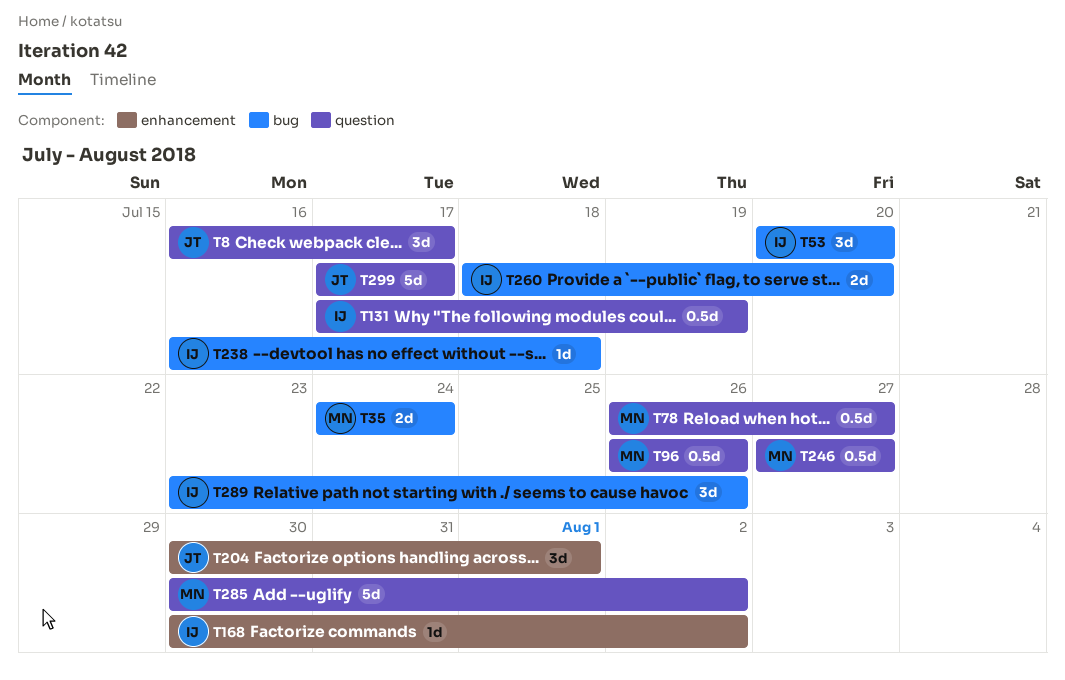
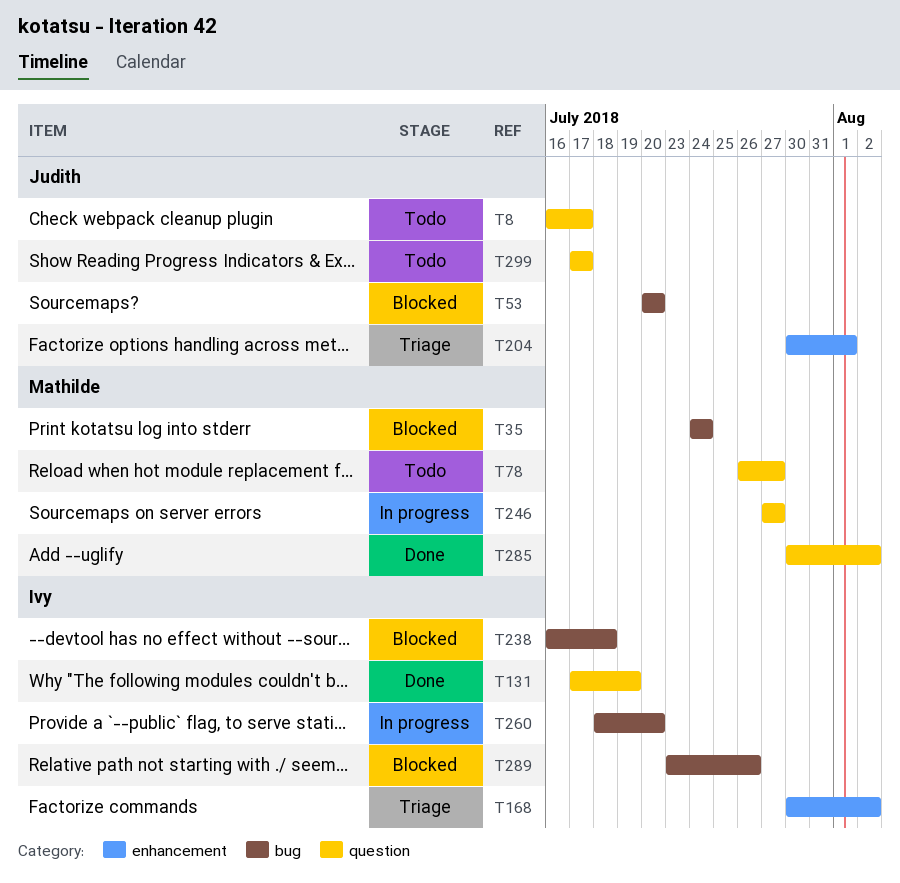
T53, owner: Ivy -> Judith
T96: present -> none

